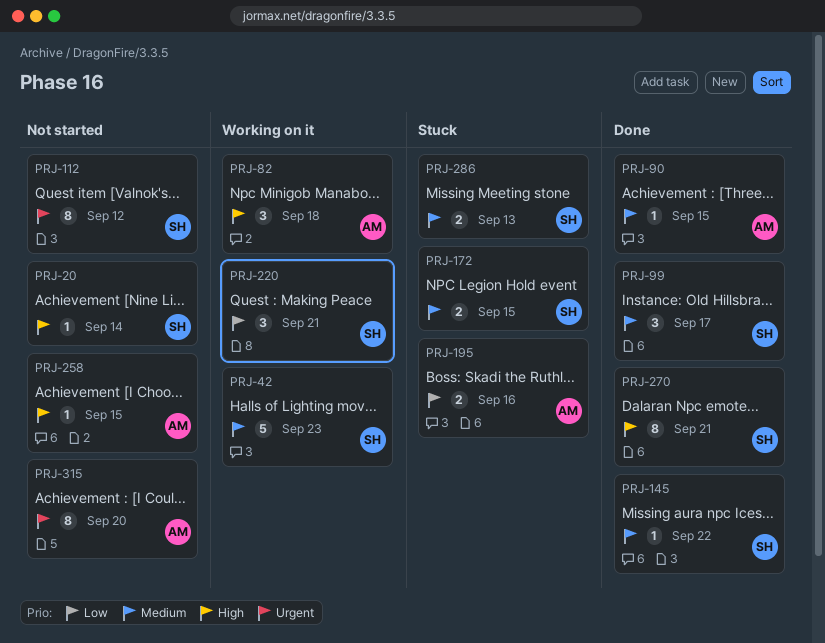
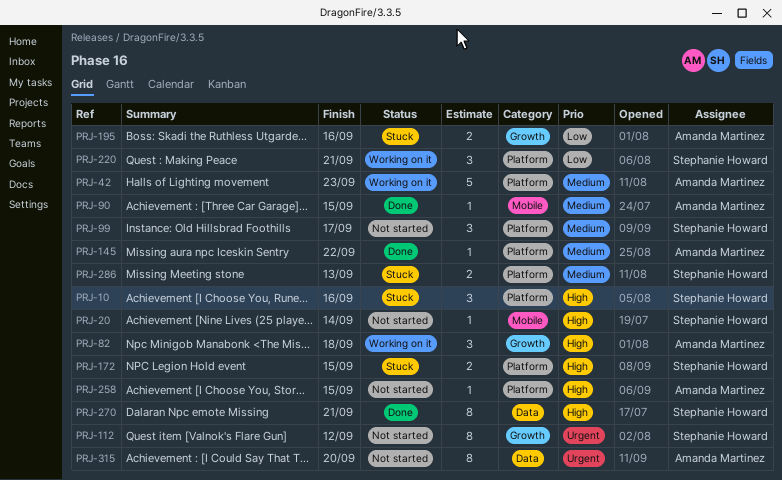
PRJ-10: none -> present
PRJ-42, owner: Stephanie Howard -> Amanda Martinez
PRJ-99, status: Done -> Not started
PRJ-145, owner: Stephanie Howard -> Amanda Martinez
PRJ-172, priority: Medium -> High

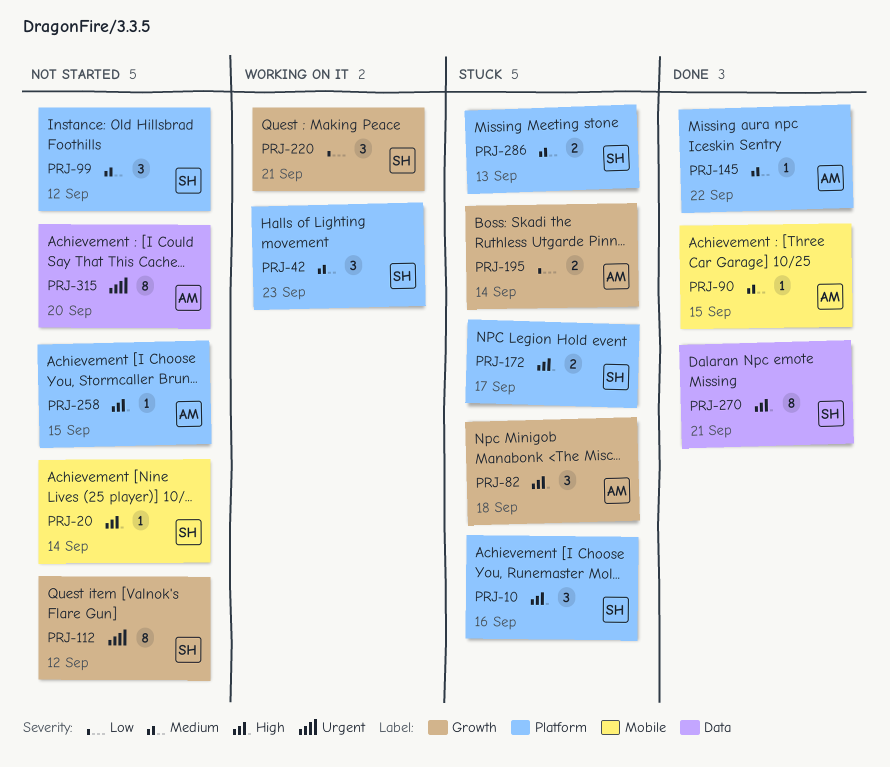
PRJ-42, owner: Amanda Martinez -> Stephanie Howard
PRJ-42, estimate: 5 -> 3
PRJ-82, status: Working on it -> Stuck
PRJ-99, due: Sep 17 -> Sep 12
PRJ-172, due: Sep 15 -> Sep 17
PRJ-195, due: Sep 16 -> Sep 14
PRJ-220, label: Platform -> Growth

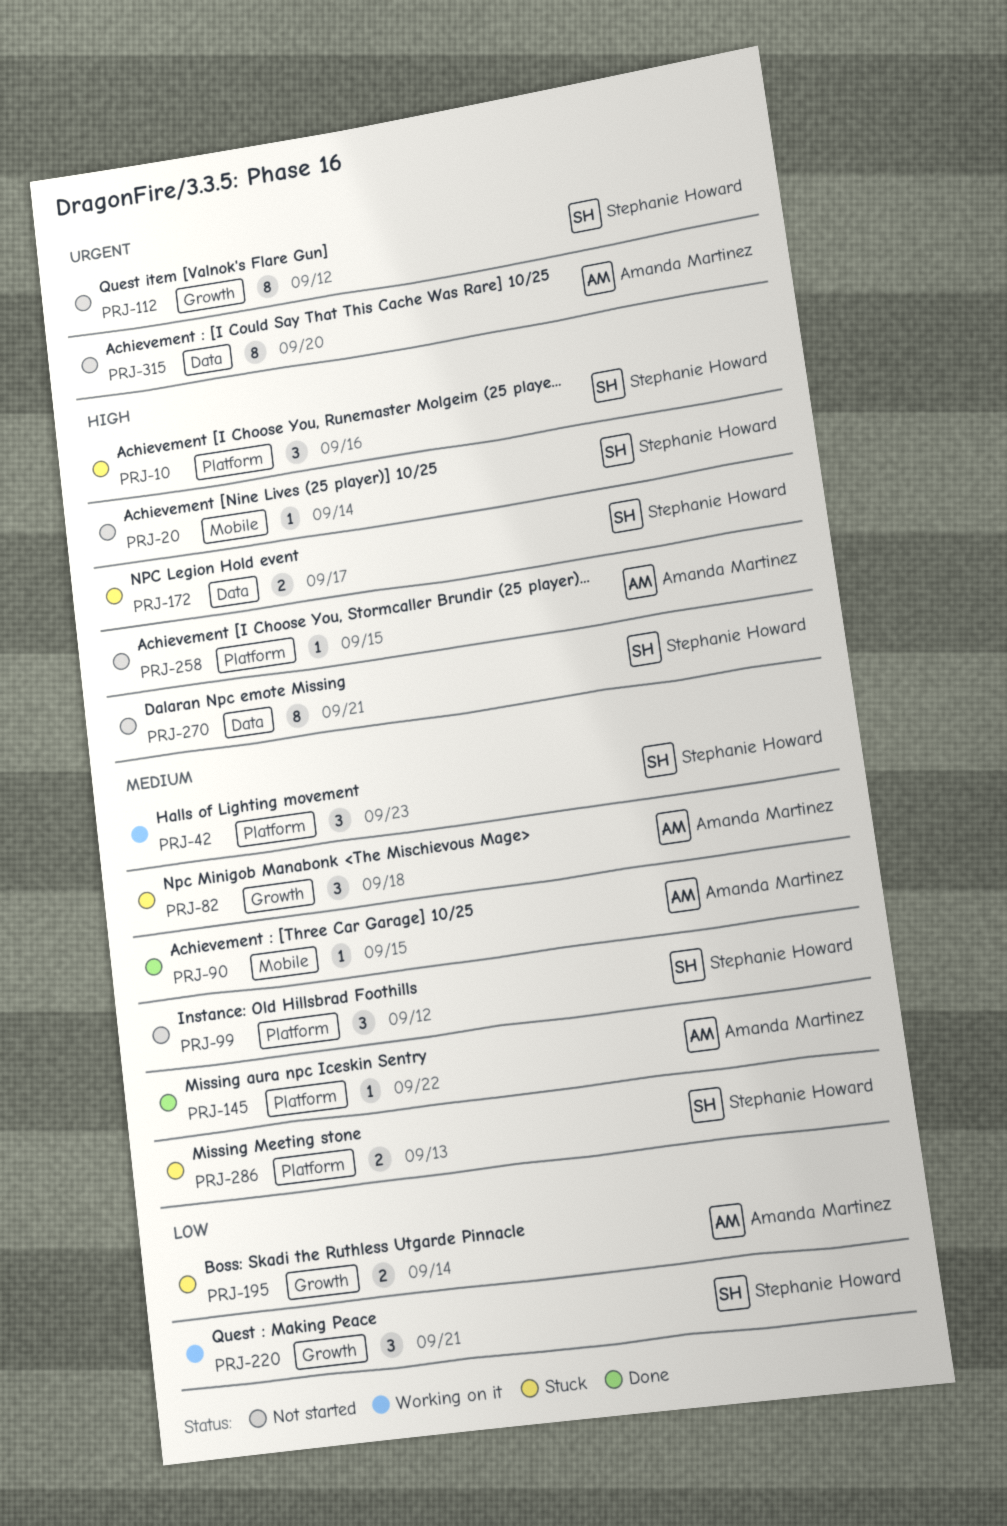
PRJ-82, priority: High -> Medium
PRJ-172, label: Platform -> Data
PRJ-270, status: Done -> Not started

